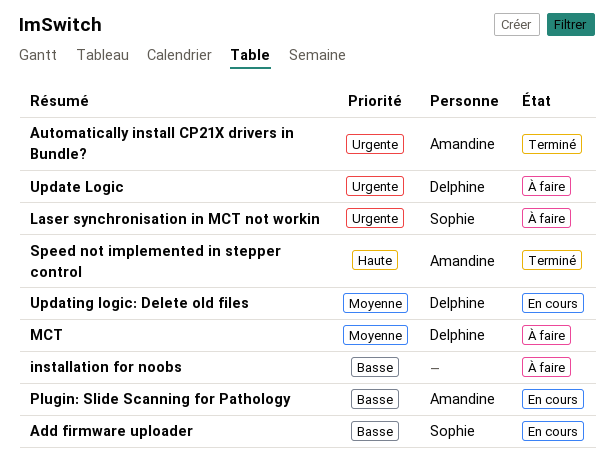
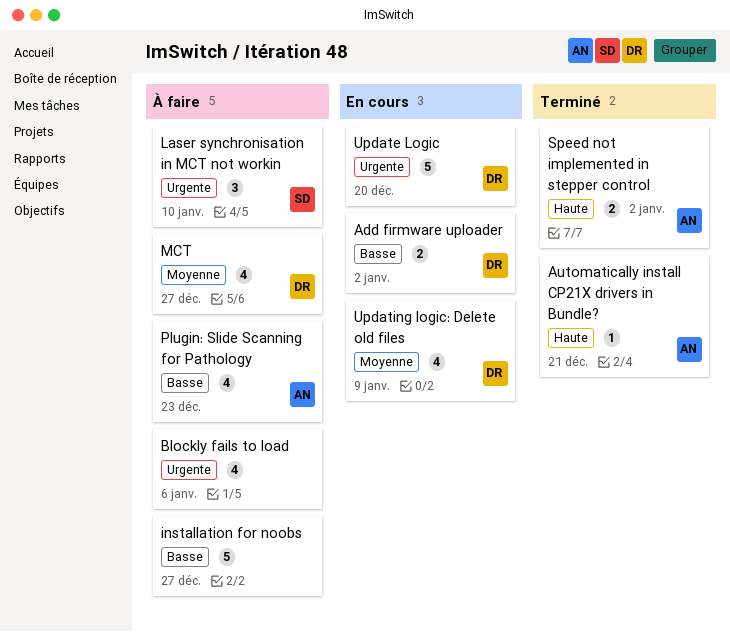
Add firmware uploader, owner: Sophie -> Delphine
Automatically install CP21X drivers in Bundle?, priority: Urgente -> Haute
Blockly fails to load: none -> present
Plugin: Slide Scanning for Pathology, status: En cours -> À faire
Update Logic, status: À faire -> En cours

